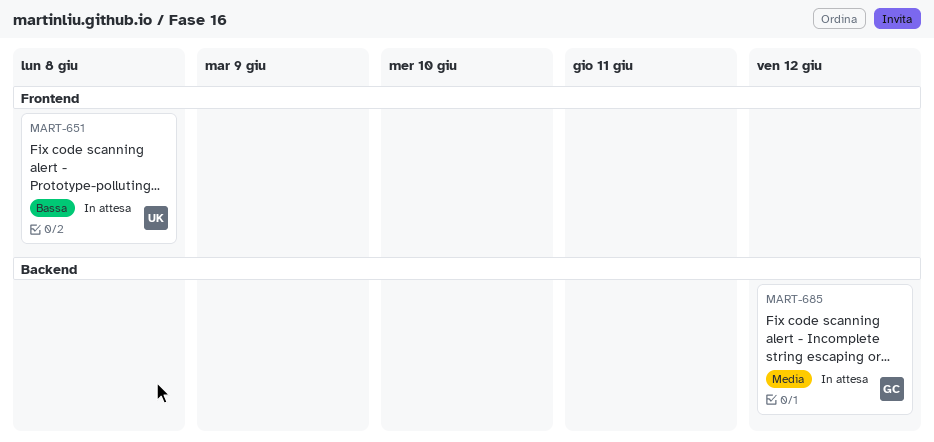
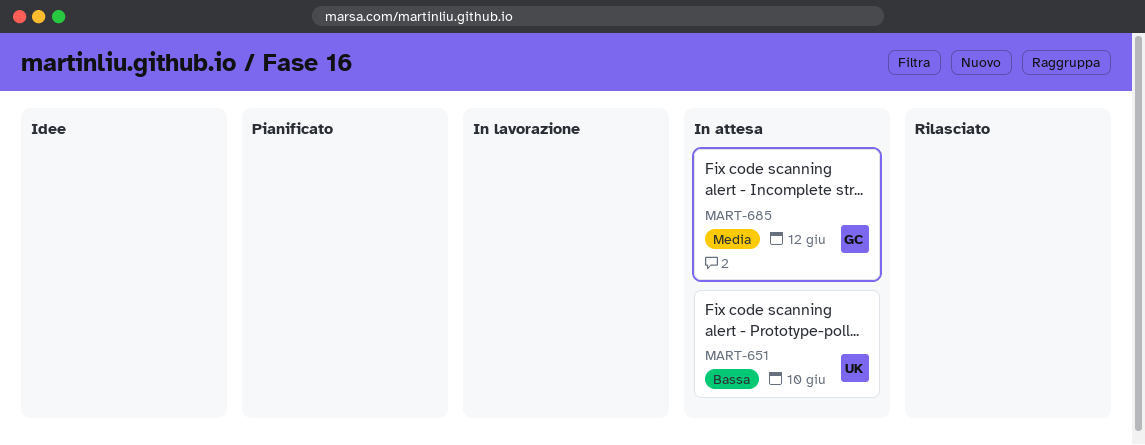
MART-651, due: Jun 8 -> Jun 10

